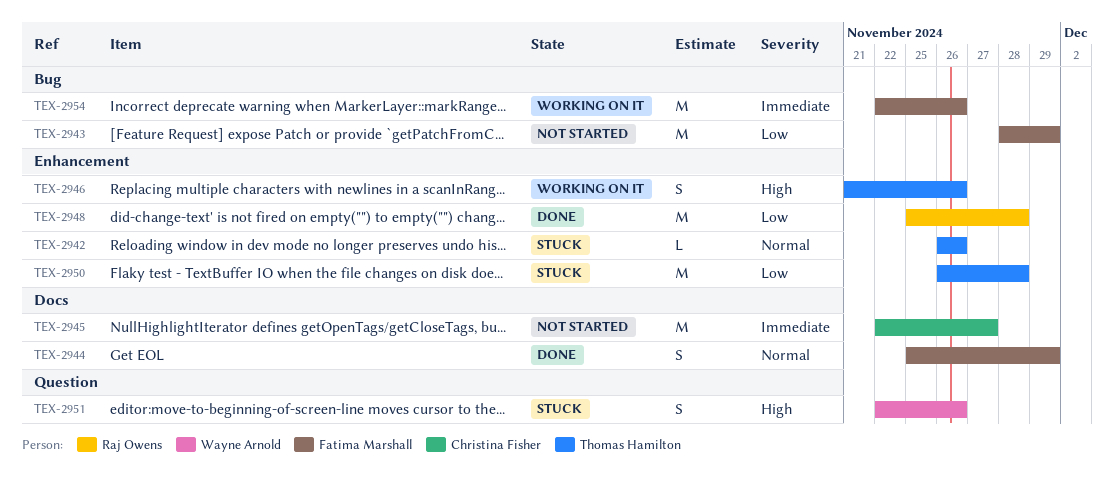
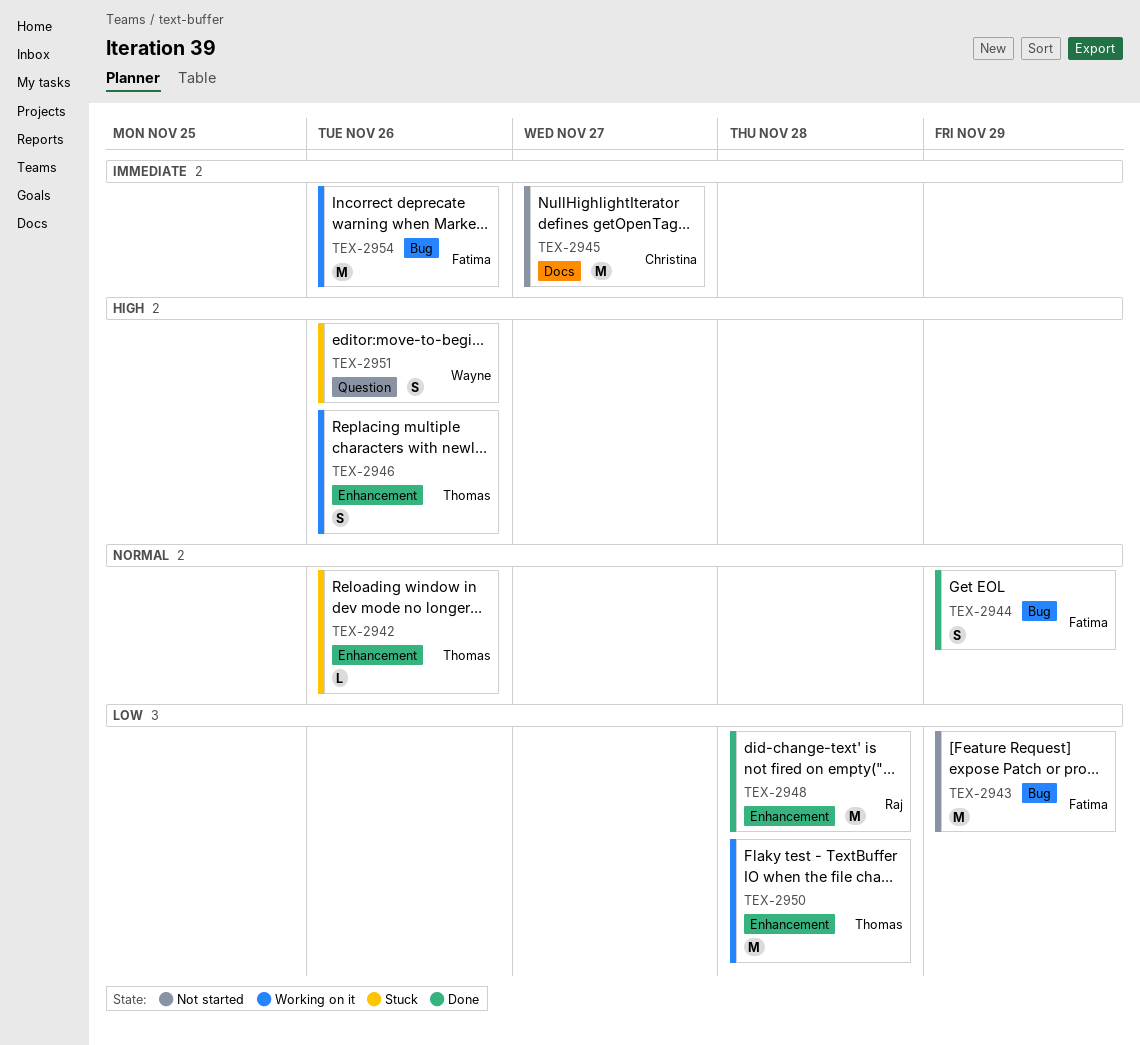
TEX-2944, label: Docs -> Bug
TEX-2950, status: Stuck -> Working on it

